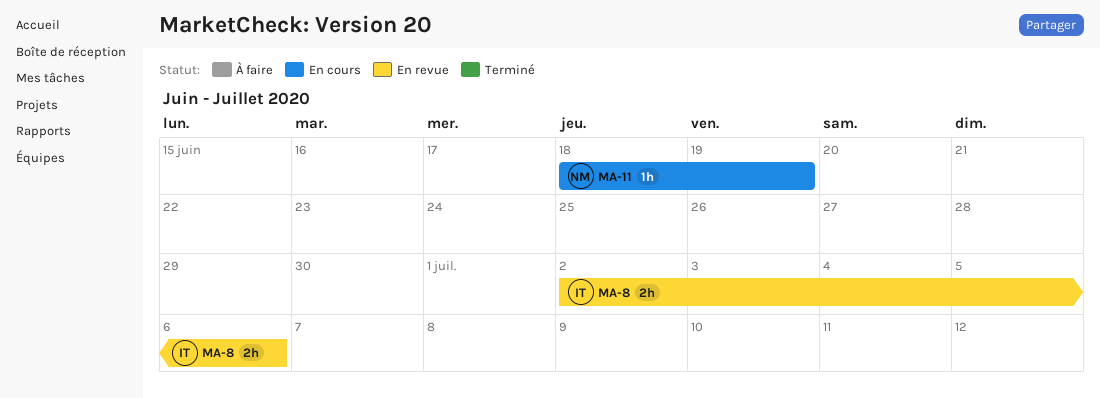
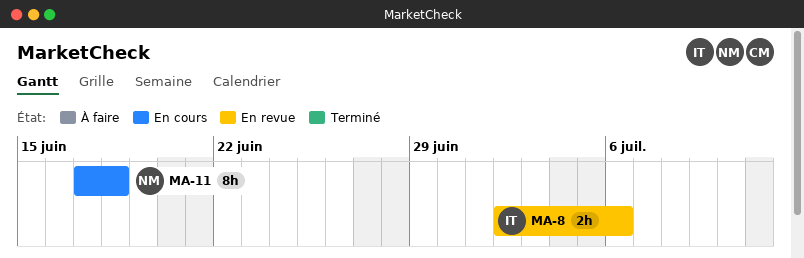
MA-11, estimate: 1h -> 8h
MA-11, start: Jun 18 -> Jun 17
MA-11, due: Jun 19 -> Jun 18

